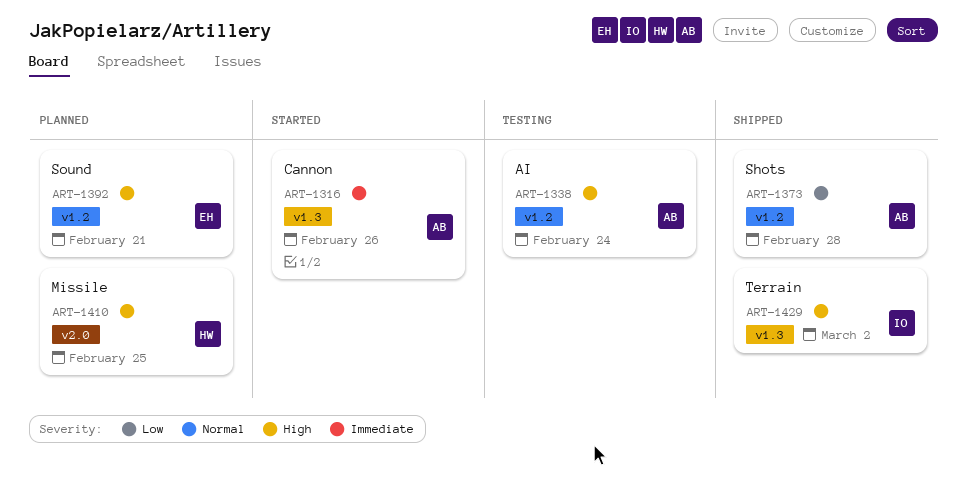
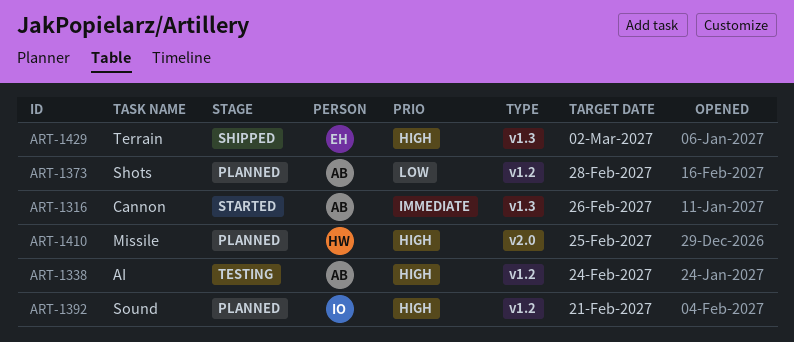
ART-1373, status: Shipped -> Planned
ART-1392, owner: EH -> IO
ART-1429, owner: IO -> EH

